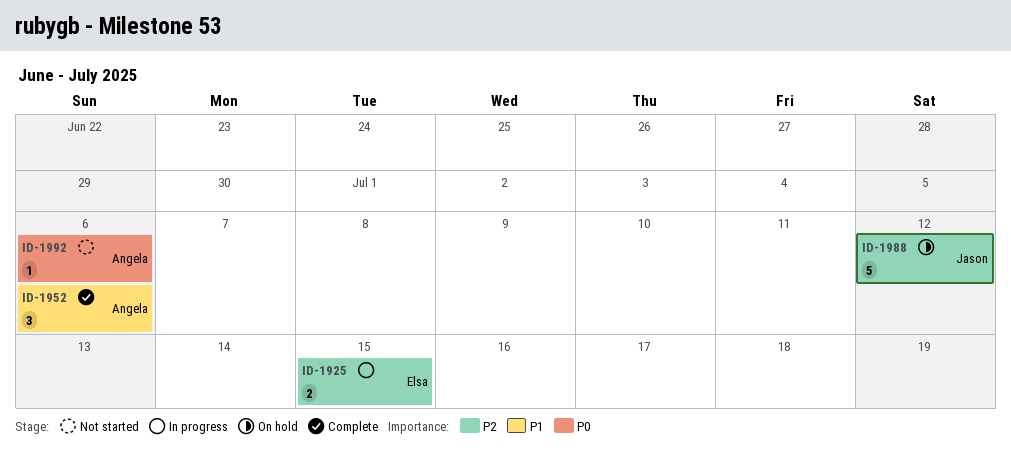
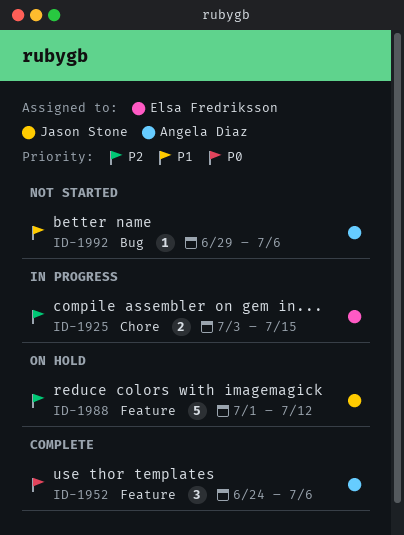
ID-1952, priority: P1 -> P0
ID-1992, priority: P0 -> P1

